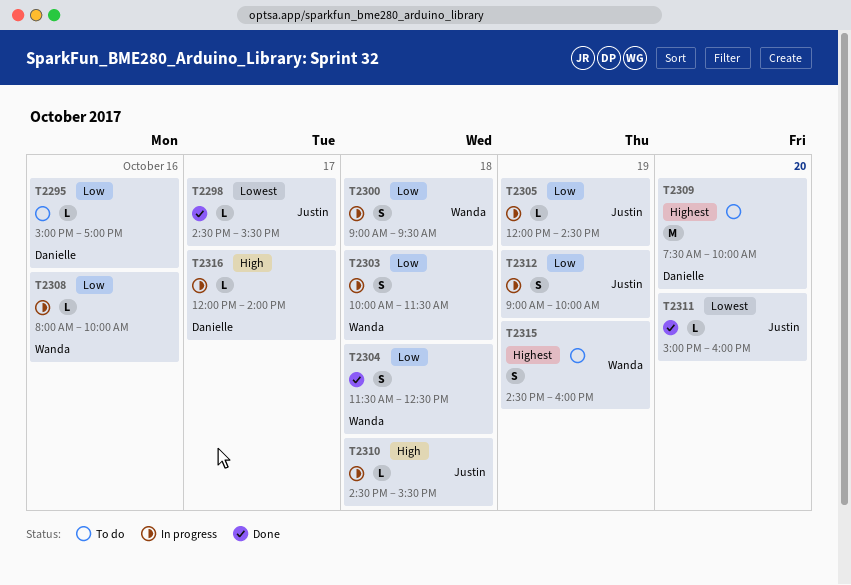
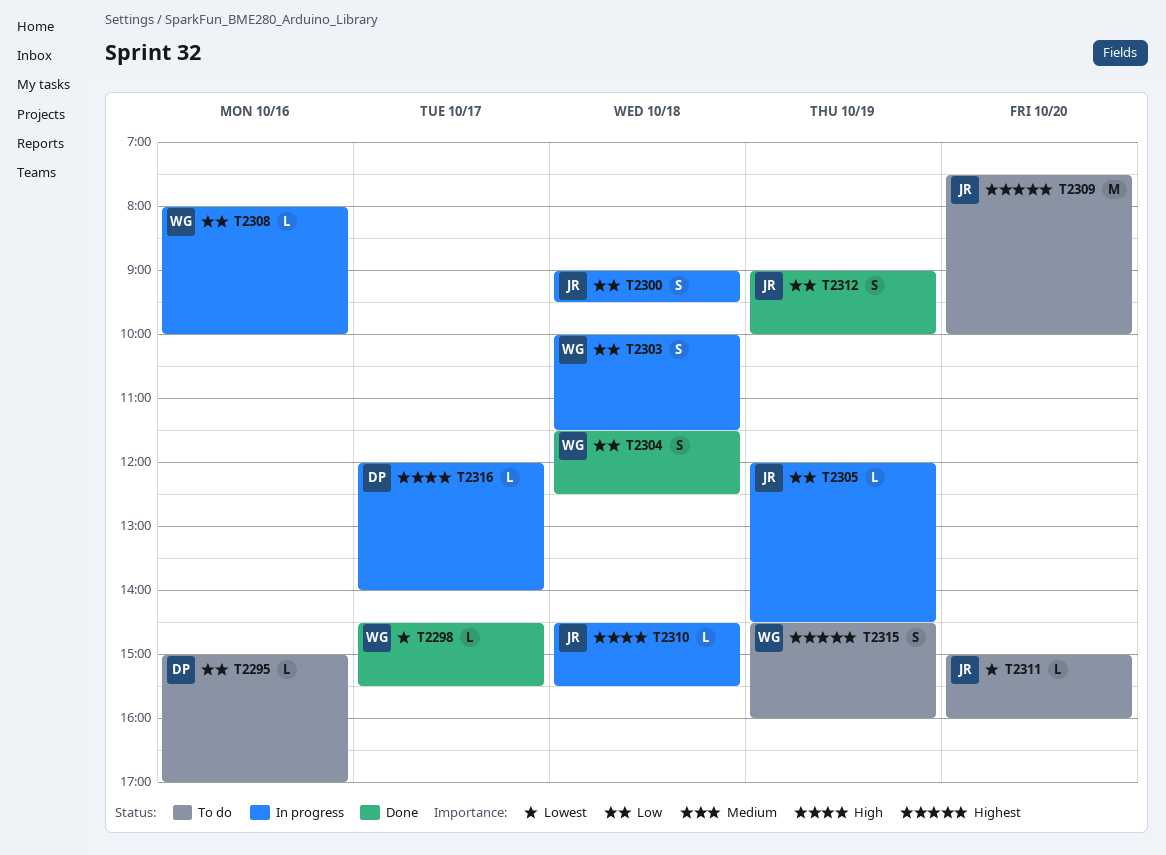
T2298, owner: Justin -> Wanda
T2300, owner: Wanda -> Justin
T2309, owner: Danielle -> Justin
T2311, status: Done -> To do
T2312, status: In progress -> Done

